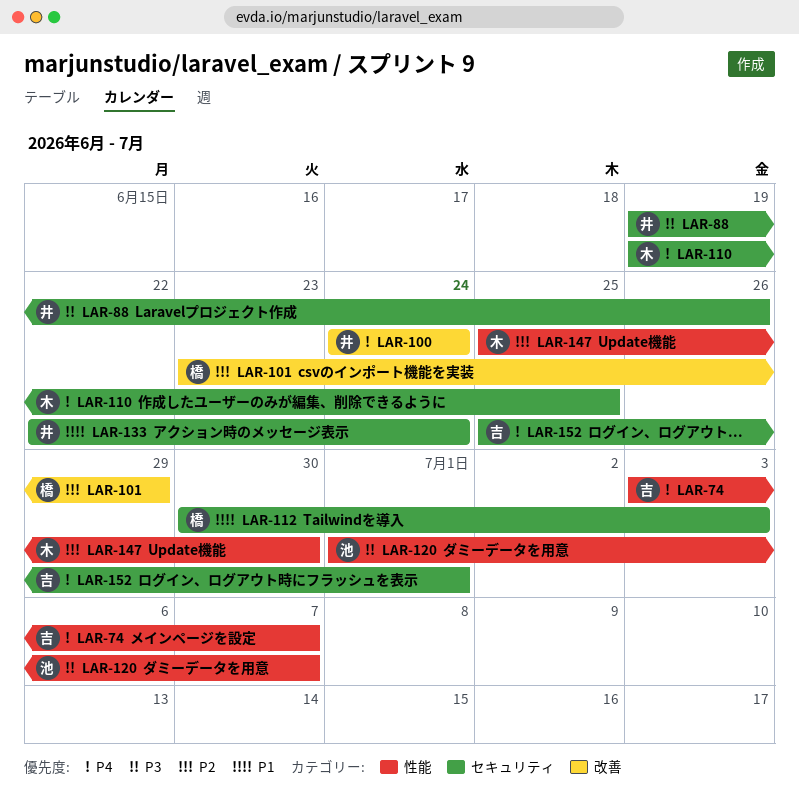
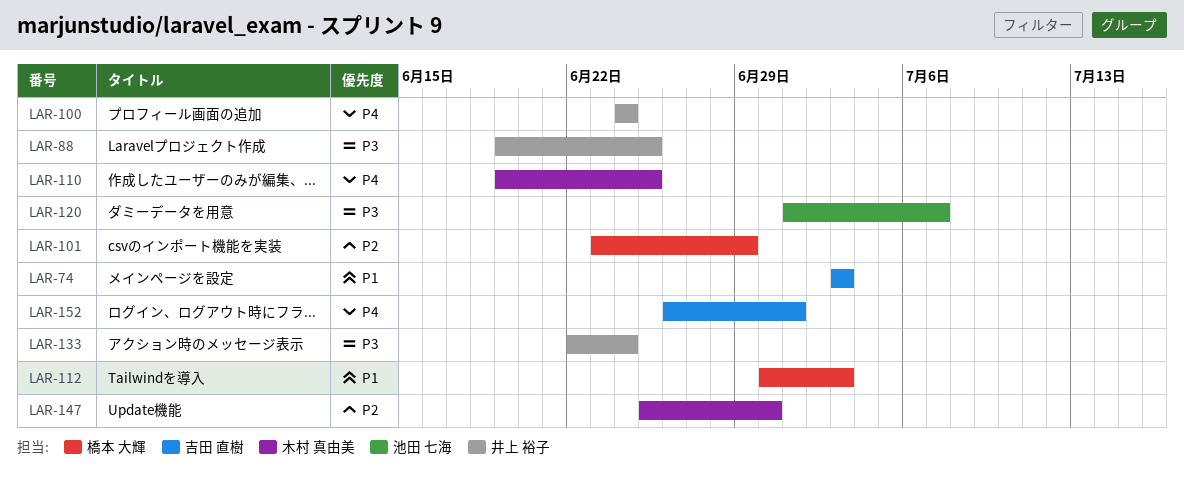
LAR-74, priority: P4 -> P1
LAR-74, due: Jul 7 -> Jul 3
LAR-88, due: Jun 26 -> Jun 25
LAR-133, priority: P1 -> P3
LAR-152, start: Jun 25 -> Jun 26

